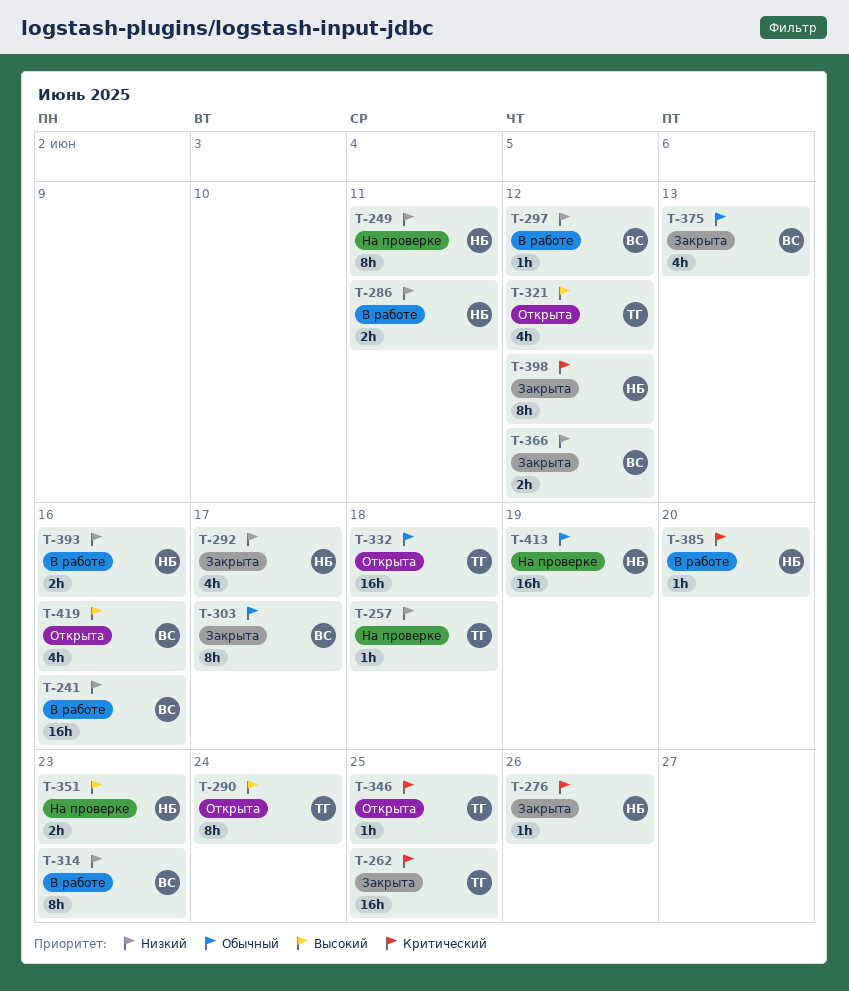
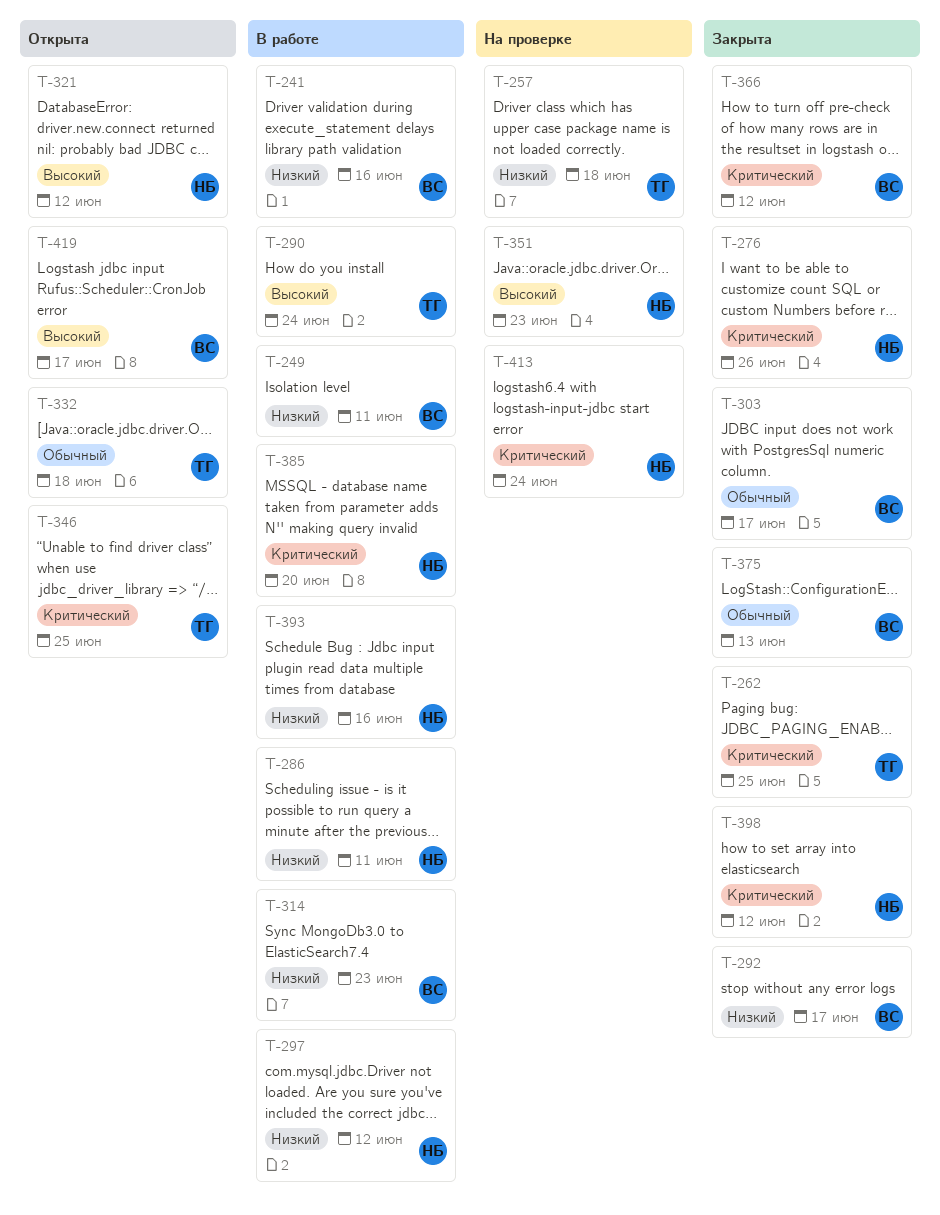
T-249, status: На проверке -> В работе
T-249, owner: НБ -> ВС
T-290, status: Открыта -> В работе
T-292, owner: НБ -> ВС
T-297, owner: ВС -> НБ
T-321, owner: ТГ -> НБ
T-366, priority: Низкий -> Критический
T-413, priority: Обычный -> Критический
T-413, due: Jun 19 -> Jun 24
T-419, due: Jun 16 -> Jun 17

